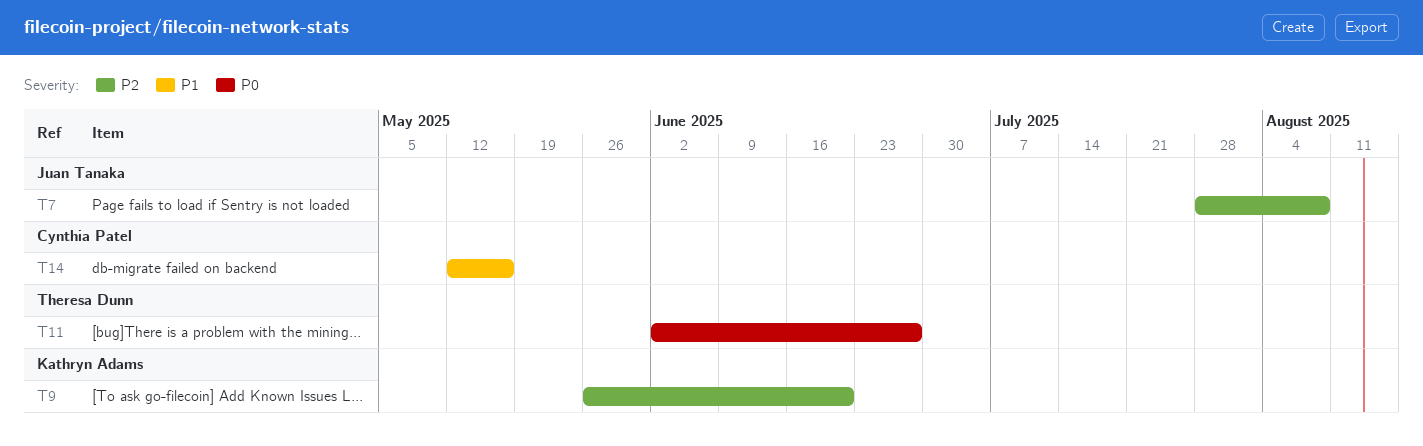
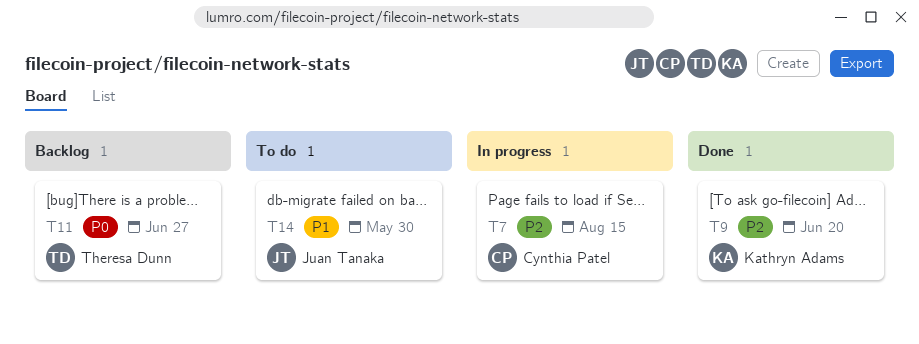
T7, owner: Juan Tanaka -> Cynthia Patel
T7, due: Aug 8 -> Aug 15
T14, owner: Cynthia Patel -> Juan Tanaka
T14, due: May 16 -> May 30

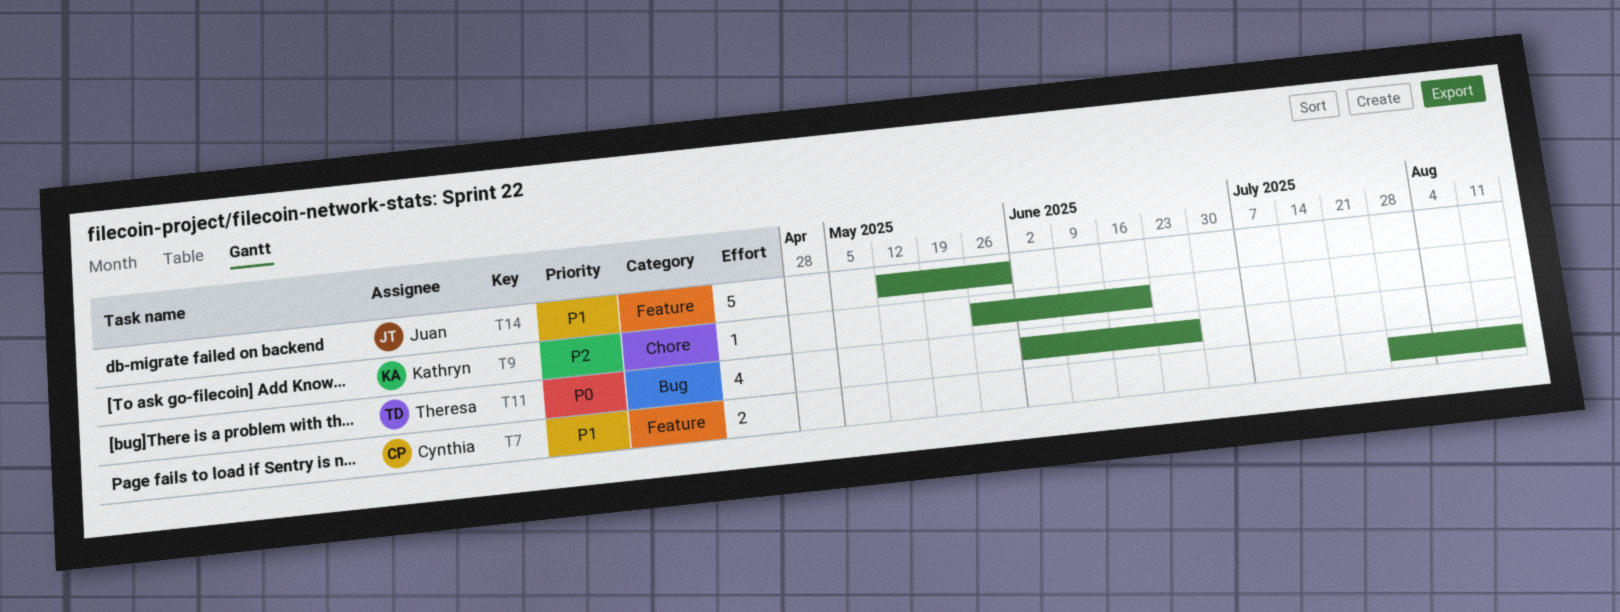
T7, priority: P2 -> P1

